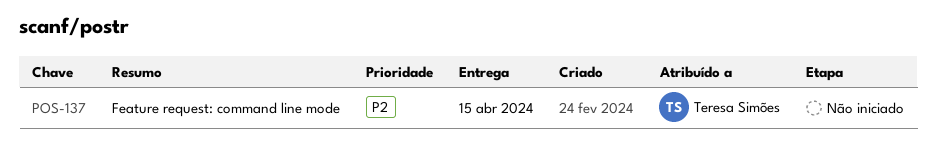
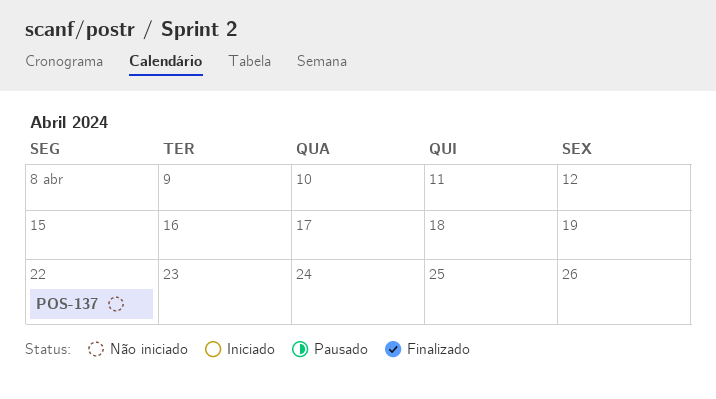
POS-137, due: Apr 15 -> Apr 22

